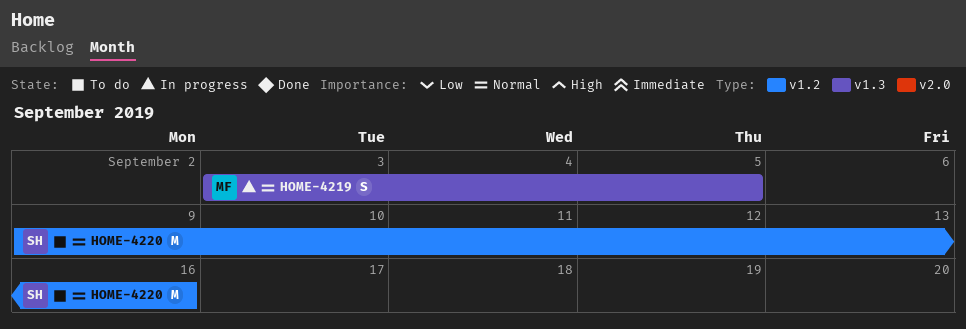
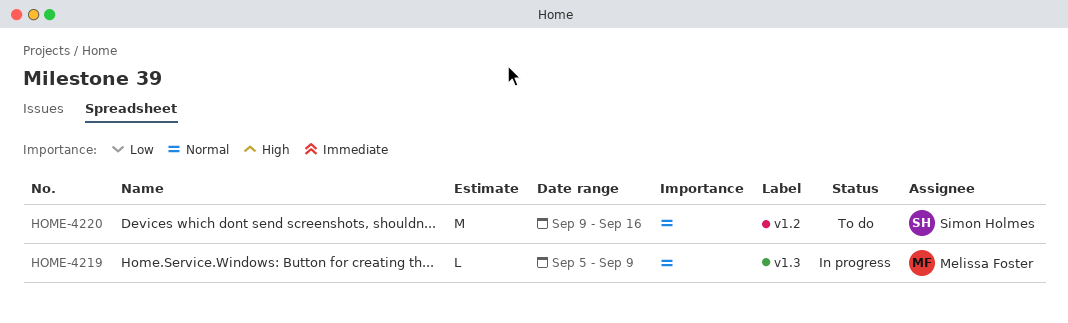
HOME-4219, estimate: S -> L
HOME-4219, start: Sep 3 -> Sep 5
HOME-4219, due: Sep 5 -> Sep 9

